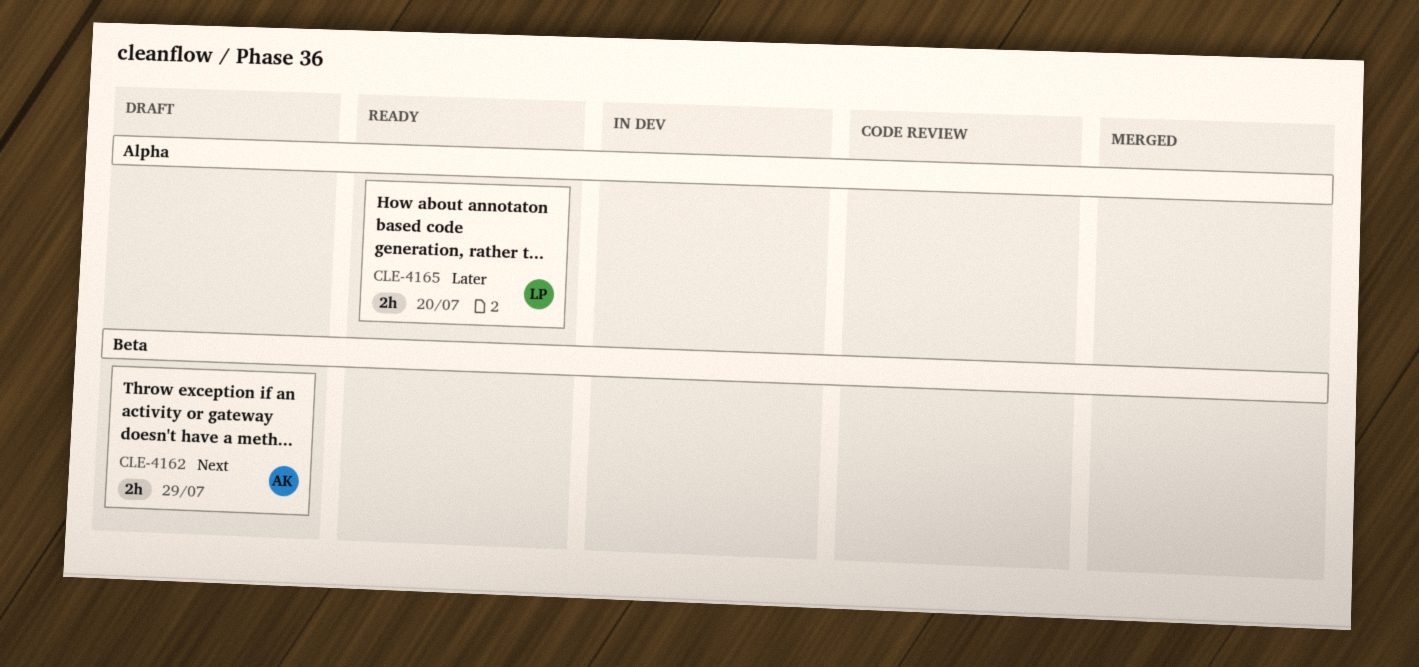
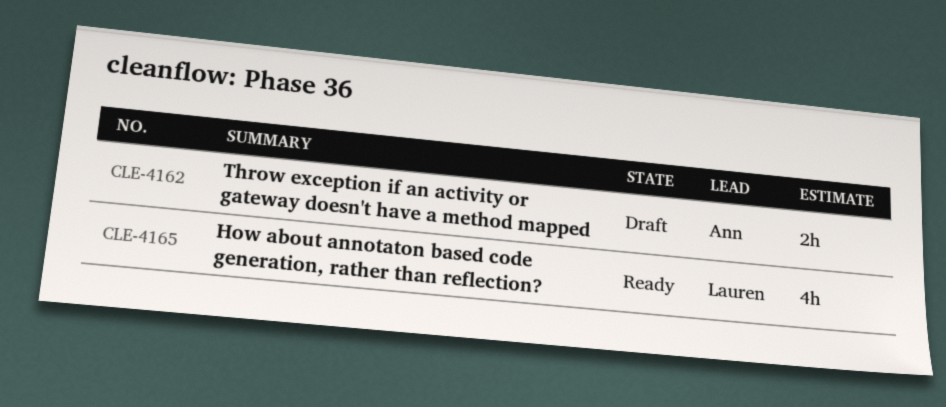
CLE-4165, estimate: 2h -> 4h

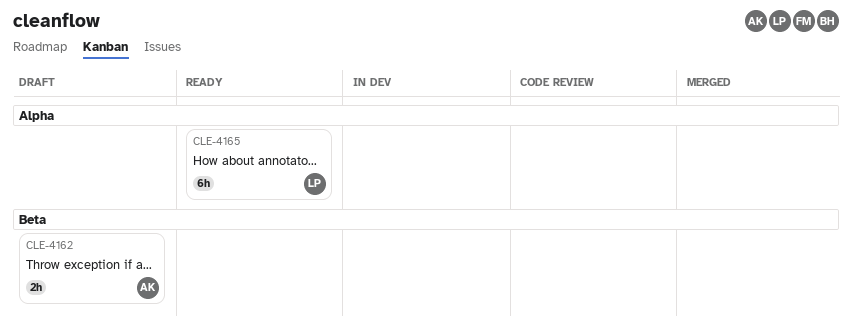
CLE-4165, estimate: 4h -> 6h

